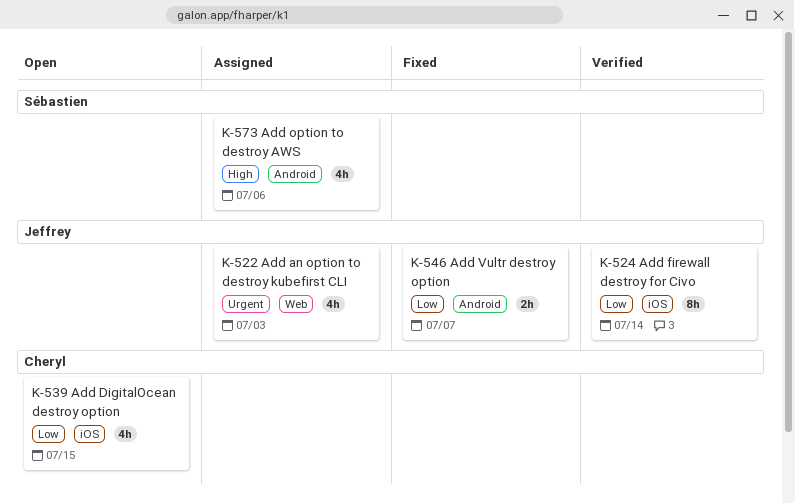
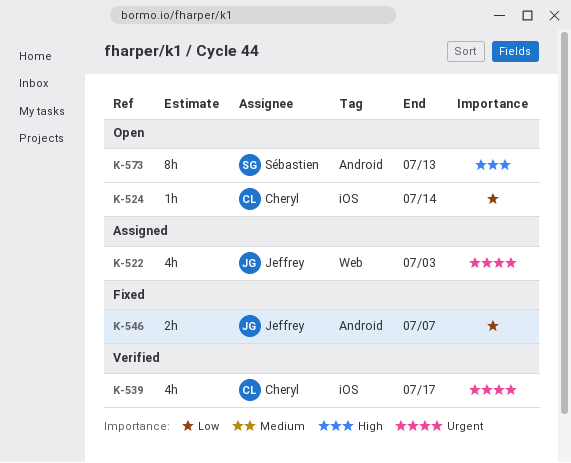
K-524, status: Verified -> Open
K-524, owner: Jeffrey -> Cheryl
K-524, estimate: 8h -> 1h
K-539, status: Open -> Verified
K-539, priority: Low -> Urgent
K-539, due: Jul 15 -> Jul 17
K-573, status: Assigned -> Open
K-573, estimate: 4h -> 8h
K-573, due: Jul 6 -> Jul 13

